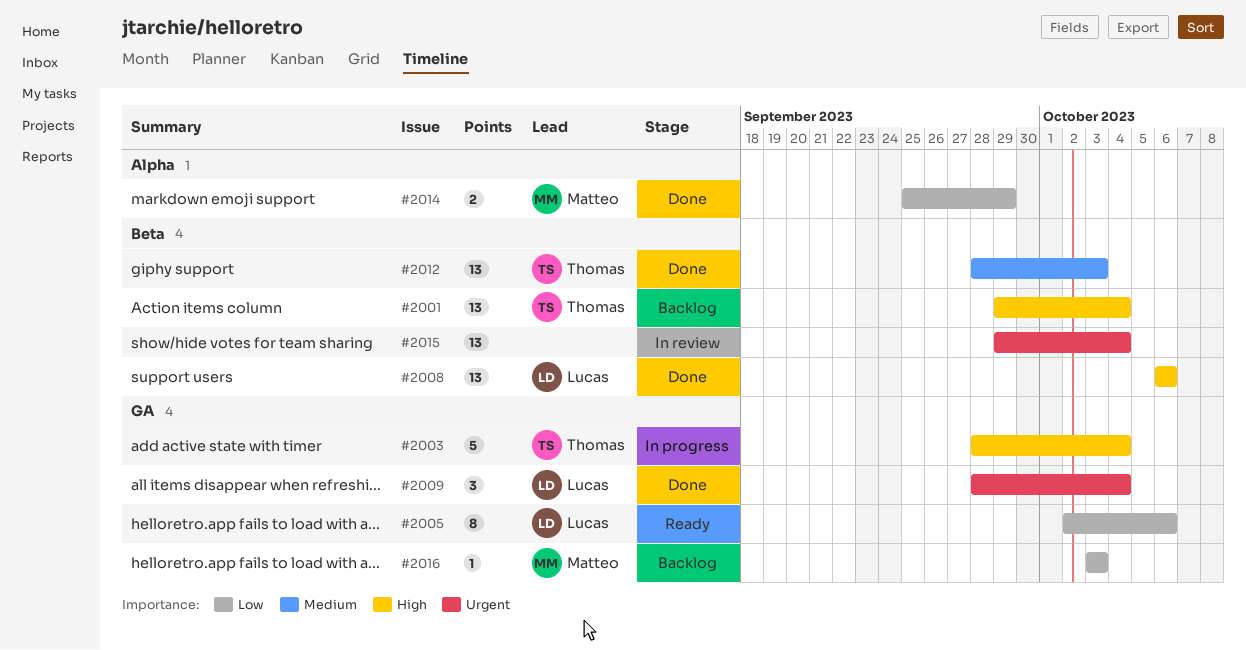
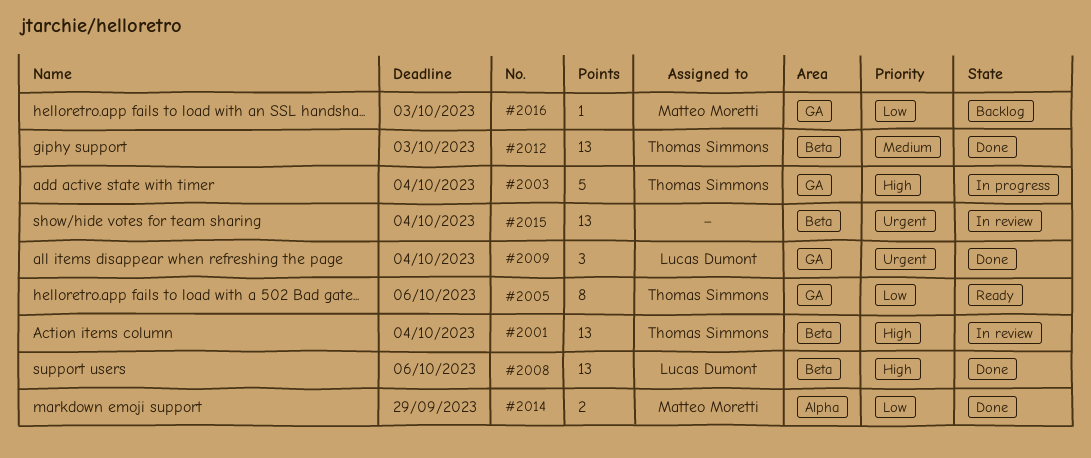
#2001, status: Backlog -> In review
#2005, owner: Lucas Dumont -> Thomas Simmons

